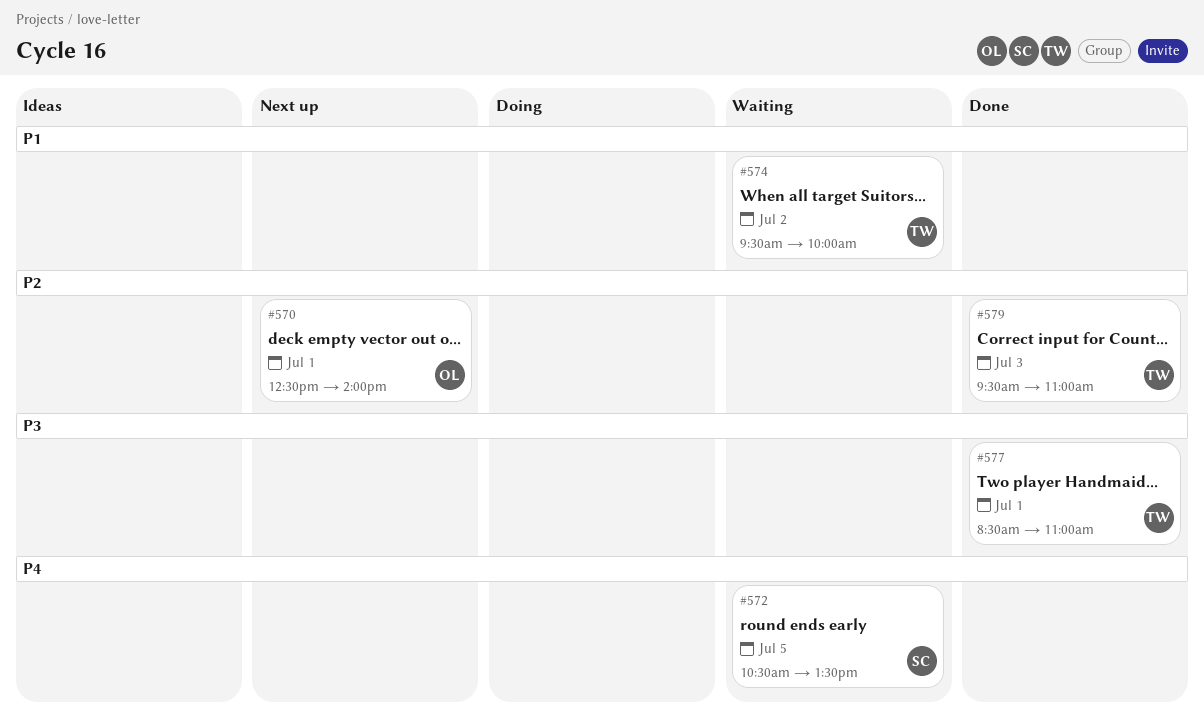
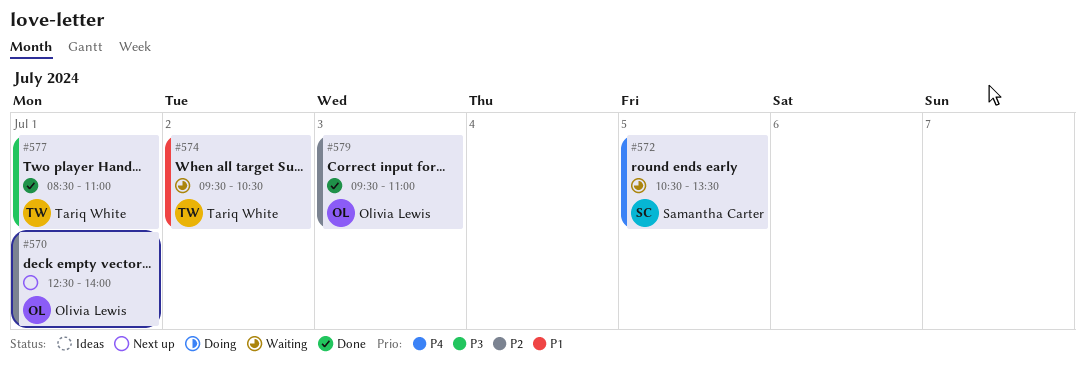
#574, ends: 10:00 -> 10:30
#579, owner: Tariq White -> Olivia Lewis

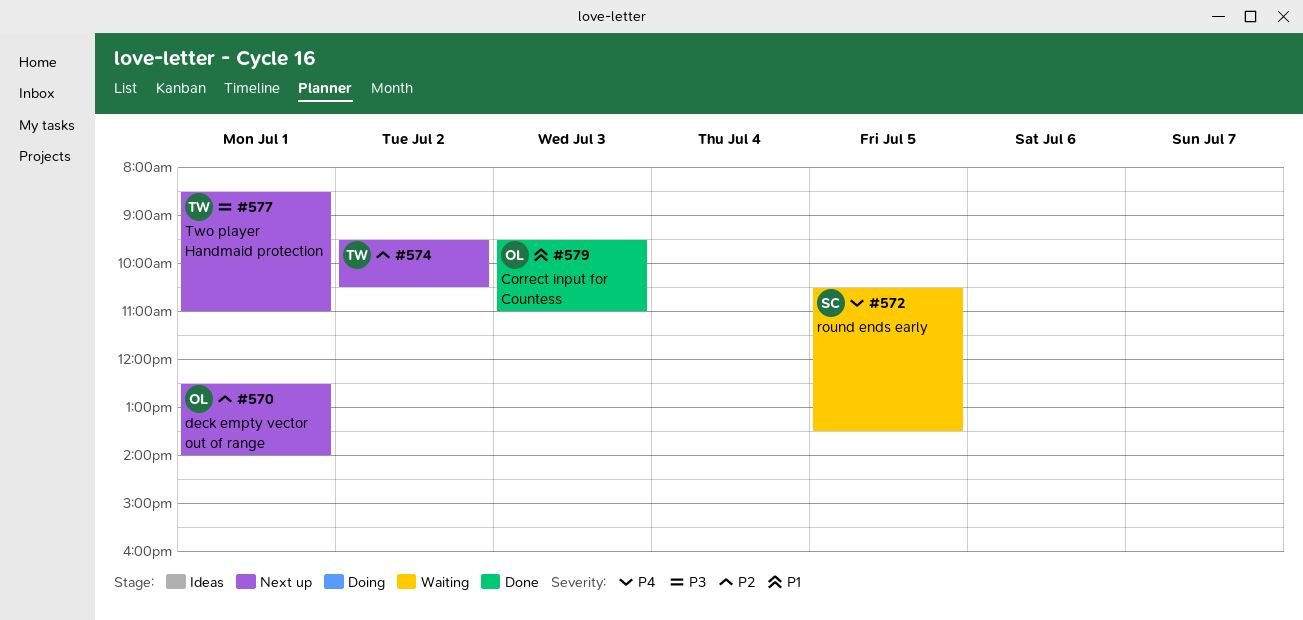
#574, status: Waiting -> Next up
#574, priority: P1 -> P2
#577, status: Done -> Next up
#579, priority: P2 -> P1

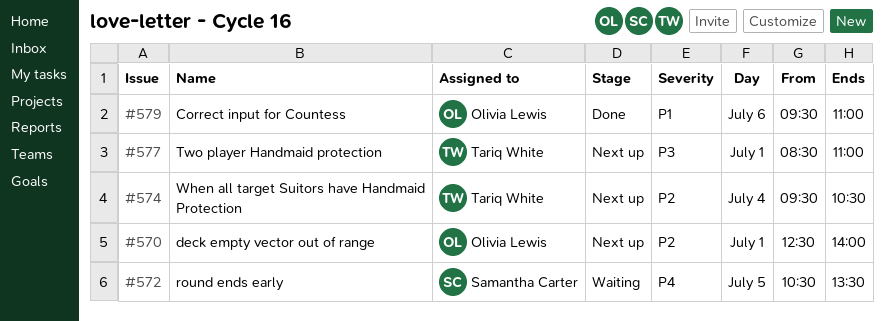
#574, day: Jul 2 -> Jul 4
#579, day: Jul 3 -> Jul 6

